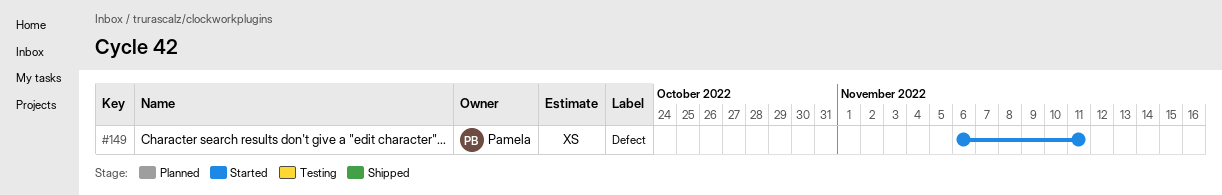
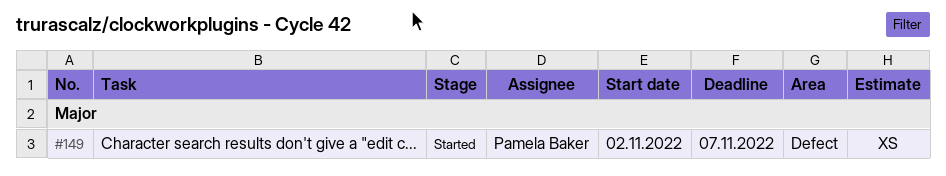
#149, start: Nov 6 -> Nov 2
#149, due: Nov 11 -> Nov 7

